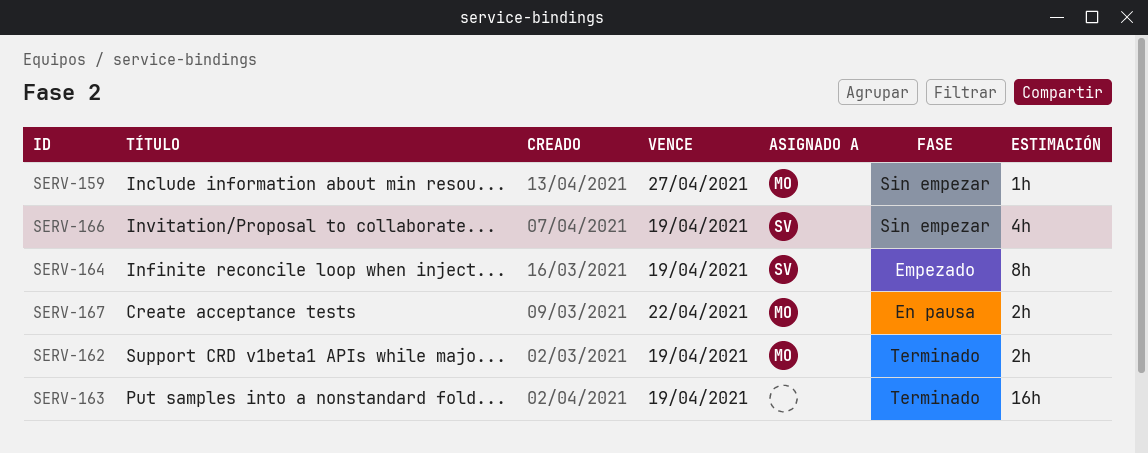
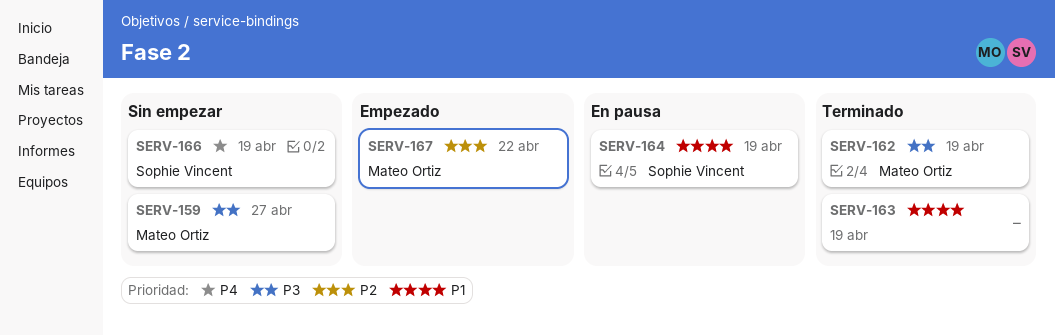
SERV-164, status: Empezado -> En pausa
SERV-167, status: En pausa -> Empezado

